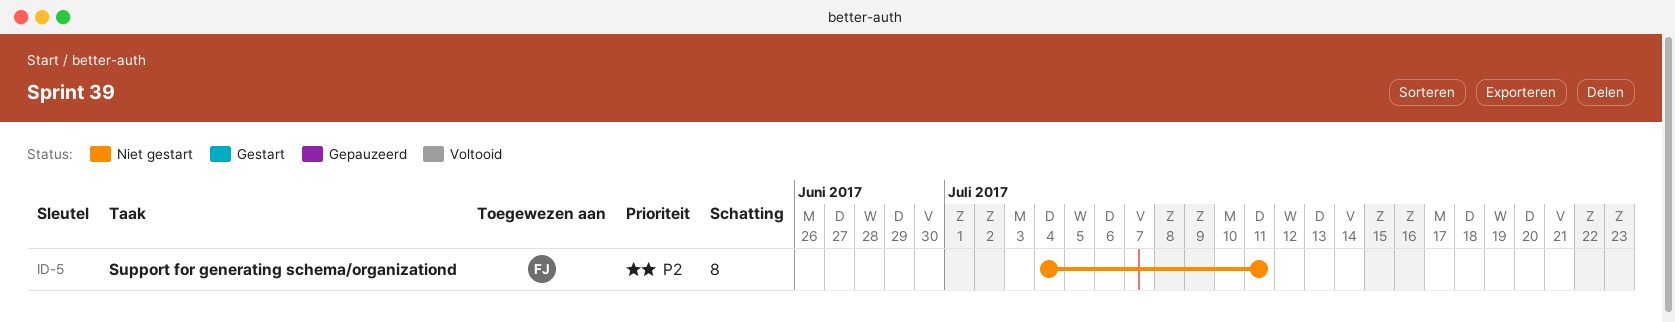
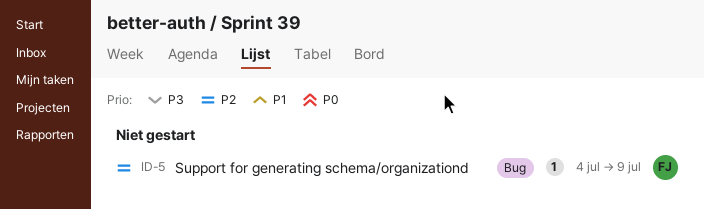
ID-5, estimate: 8 -> 1
ID-5, due: Jul 11 -> Jul 9

